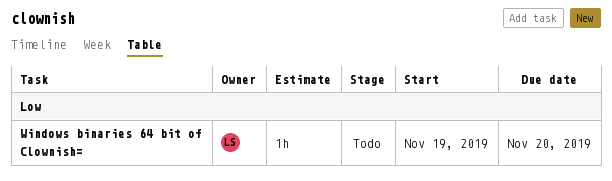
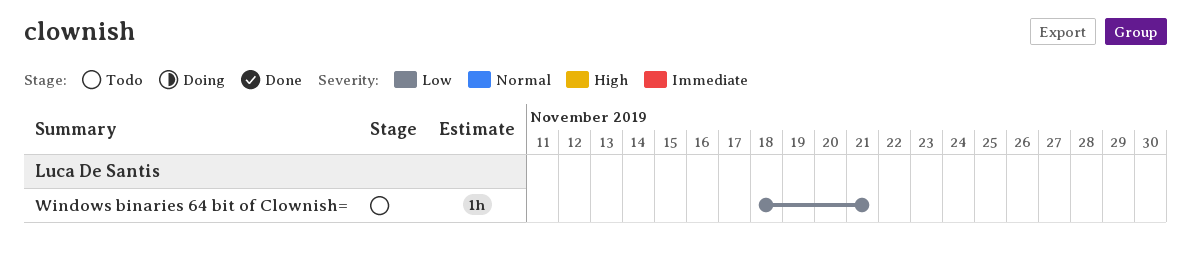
Windows binaries 64 bit of Clownish=, start: Nov 19 -> Nov 18
Windows binaries 64 bit of Clownish=, due: Nov 20 -> Nov 21

